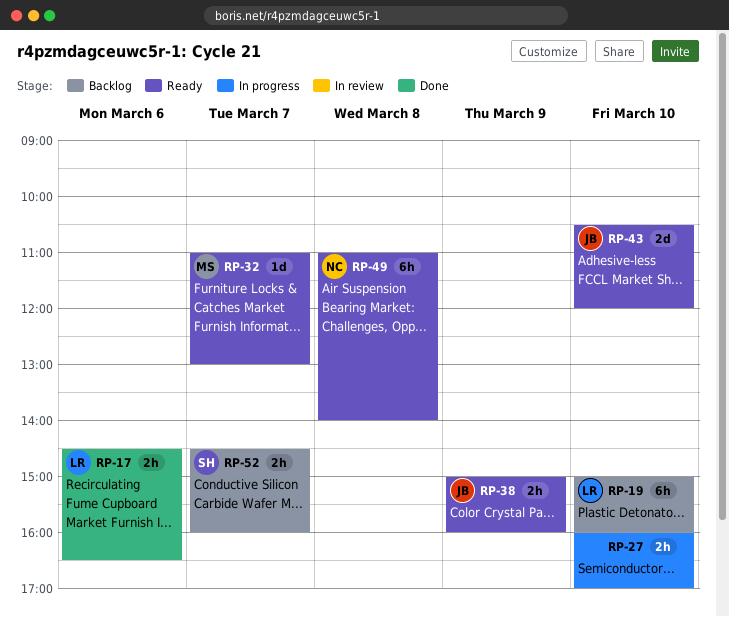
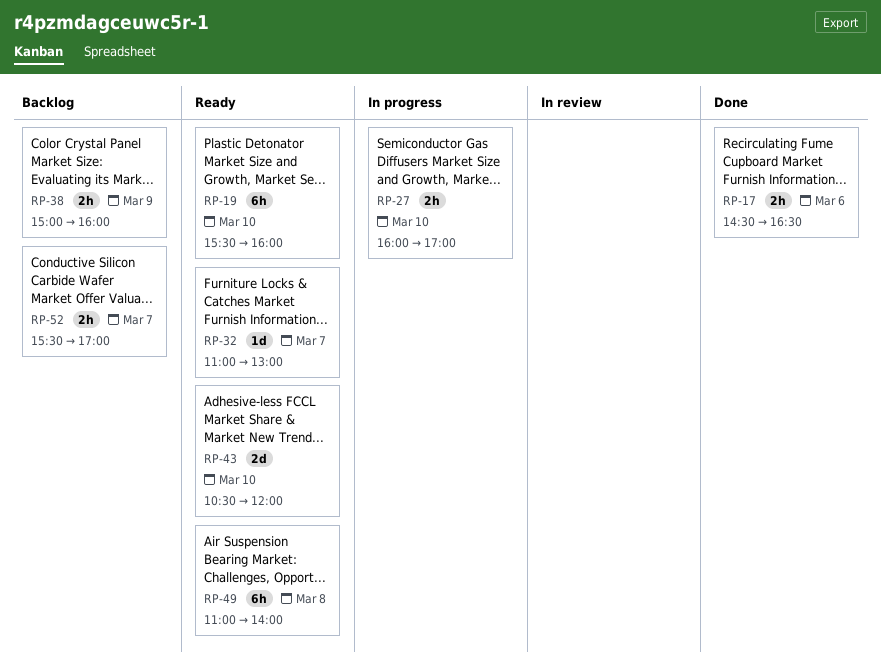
RP-19, status: Backlog -> Ready
RP-19, begins: 15:00 -> 15:30
RP-38, status: Ready -> Backlog
RP-52, begins: 14:30 -> 15:30
RP-52, ends: 16:00 -> 17:00

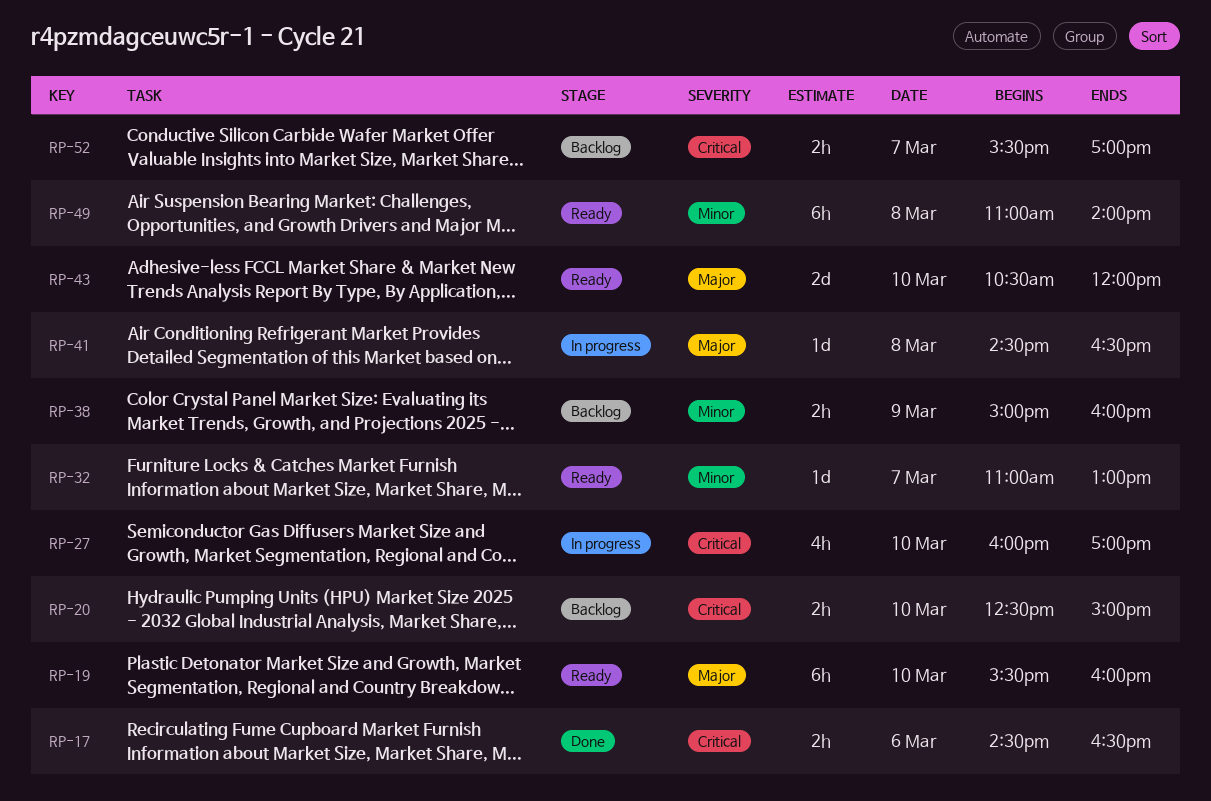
RP-20: none -> present
RP-27, estimate: 2h -> 4h
RP-41: none -> present

